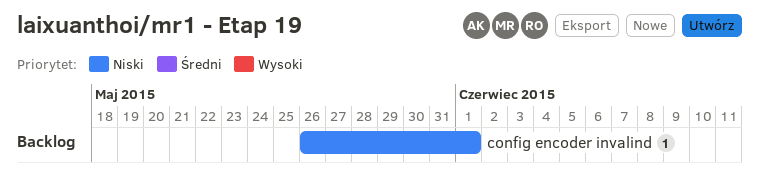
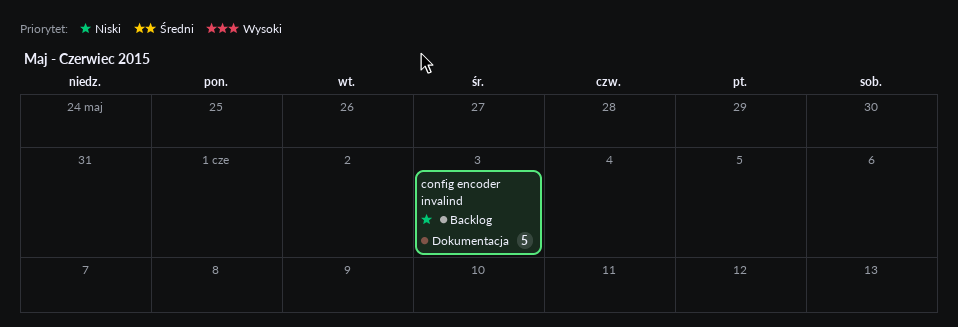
config encoder invalind, estimate: 1 -> 5
config encoder invalind, due: Jun 1 -> Jun 3

